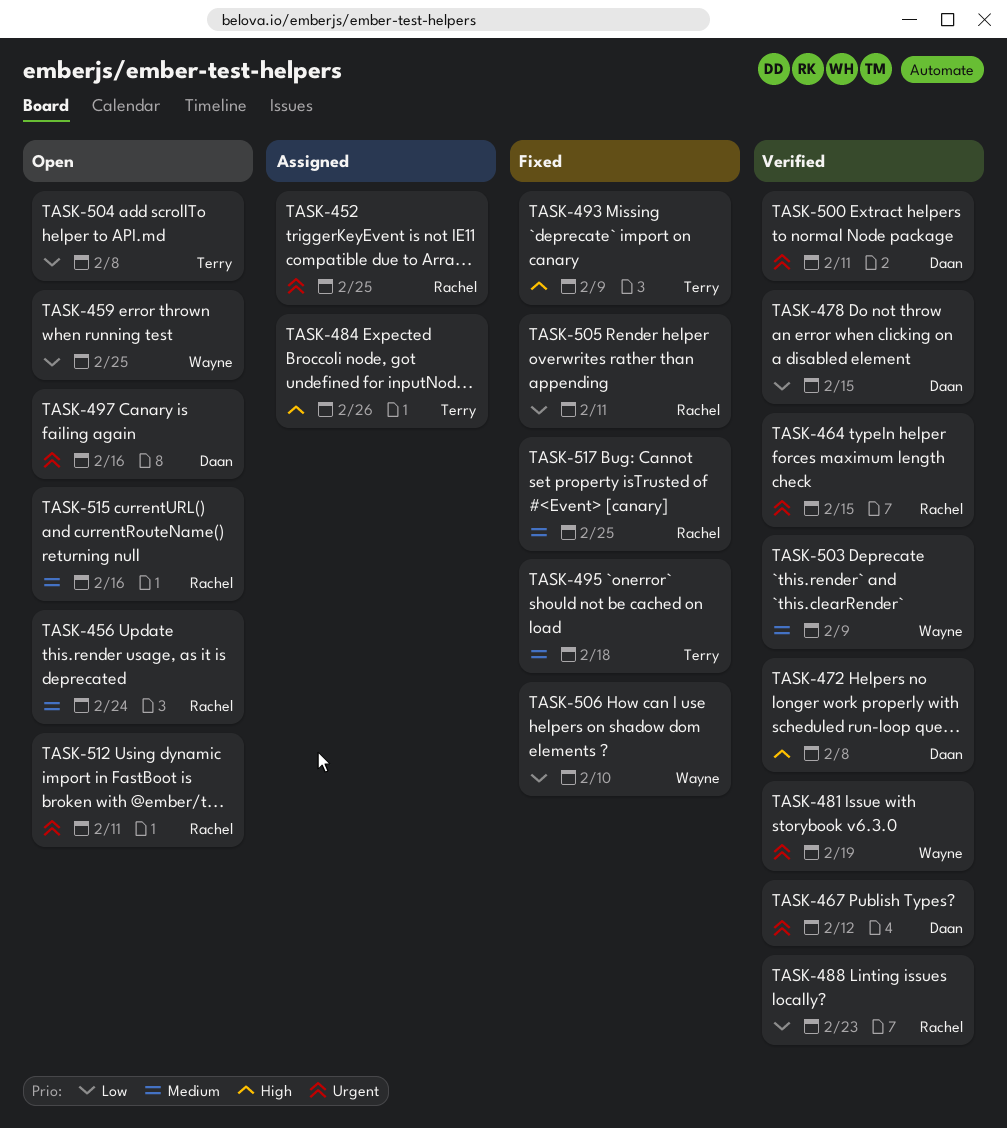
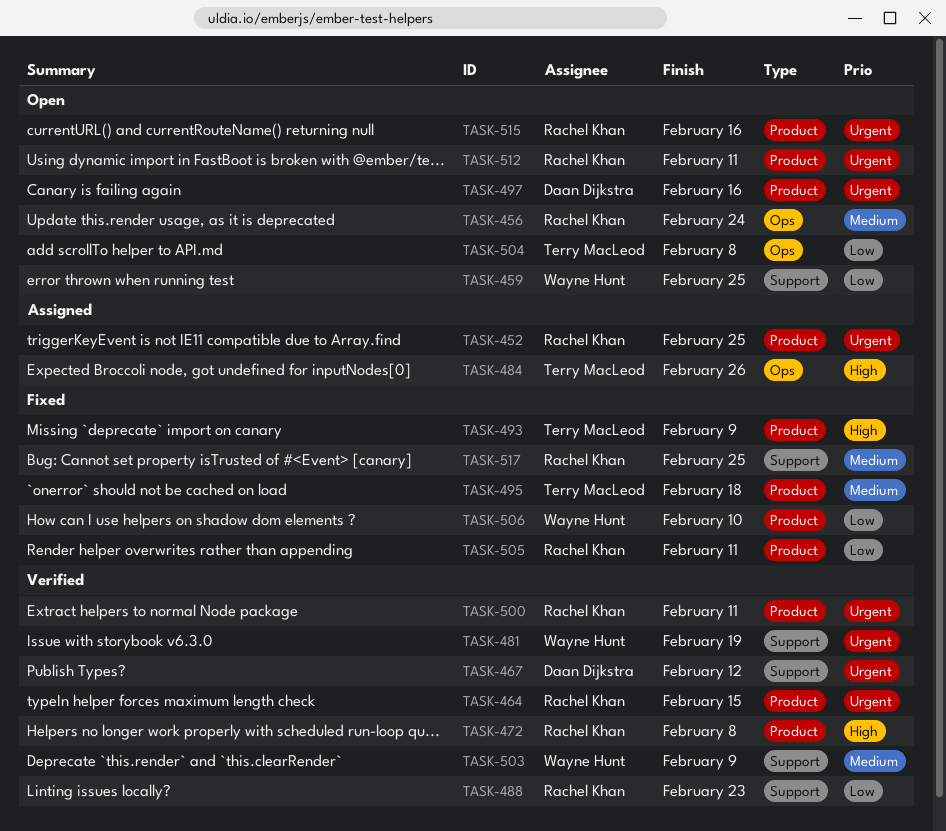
TASK-472, owner: Daan Dijkstra -> Rachel Khan
TASK-478: present -> none
TASK-500, owner: Daan Dijkstra -> Rachel Khan
TASK-515, priority: Medium -> Urgent

